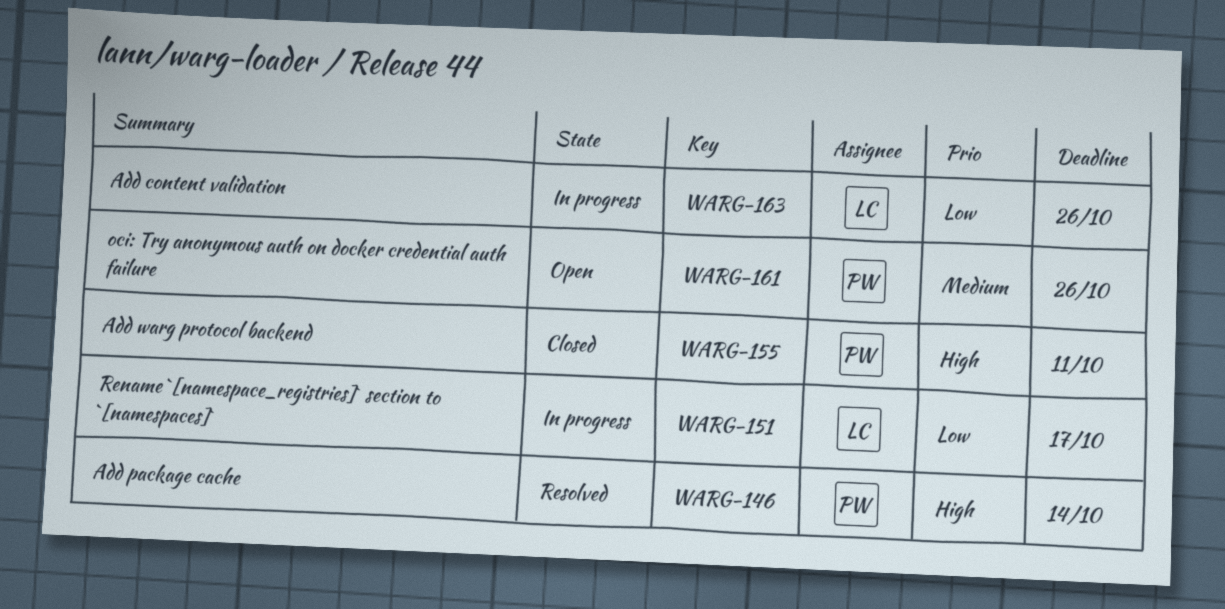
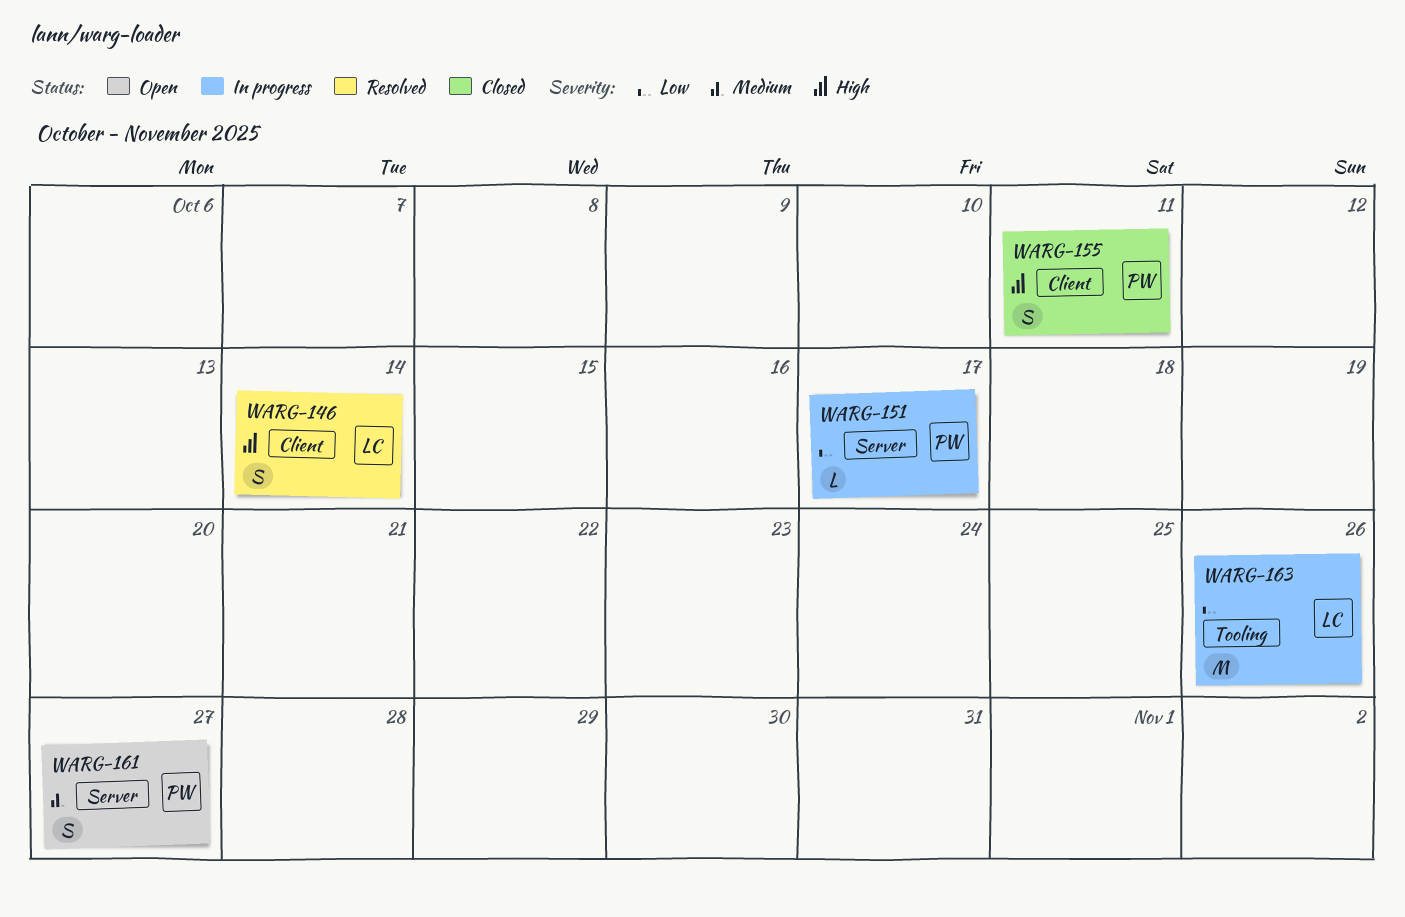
WARG-146, owner: PW -> LC
WARG-151, owner: LC -> PW
WARG-161, due: Oct 26 -> Oct 27

